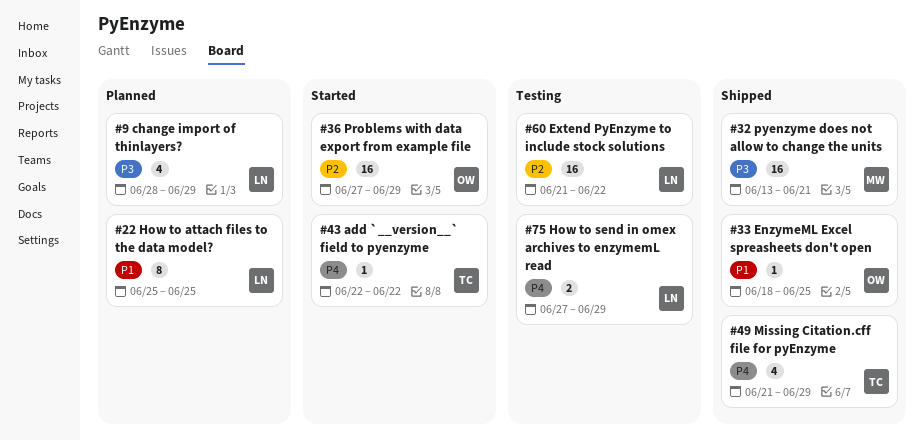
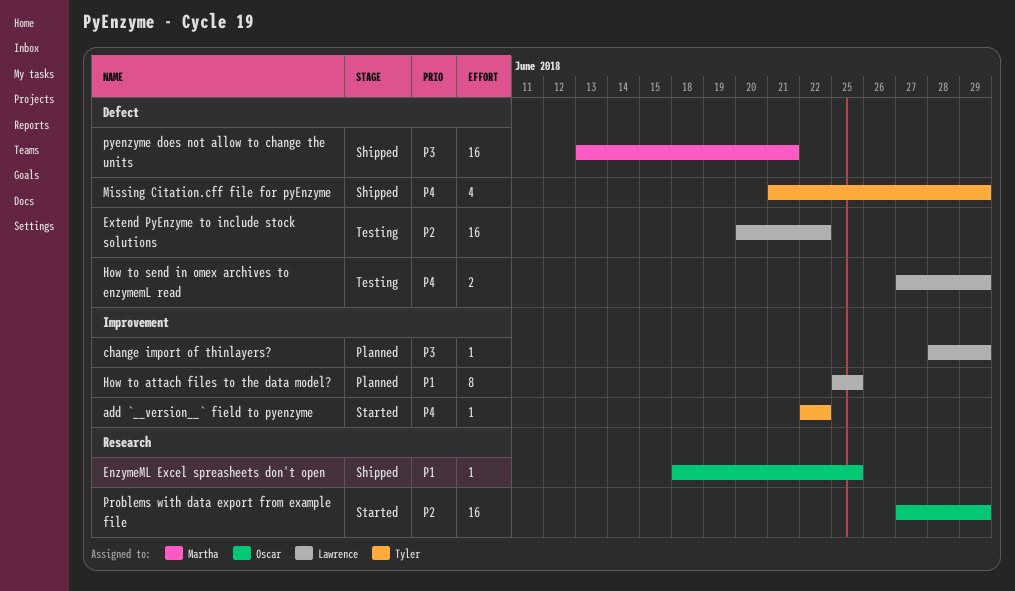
change import of thinlayers?, estimate: 4 -> 1
Extend PyEnzyme to include stock solutions, start: Jun 21 -> Jun 20

